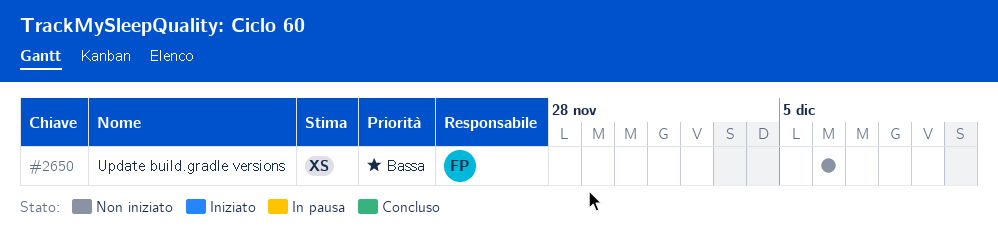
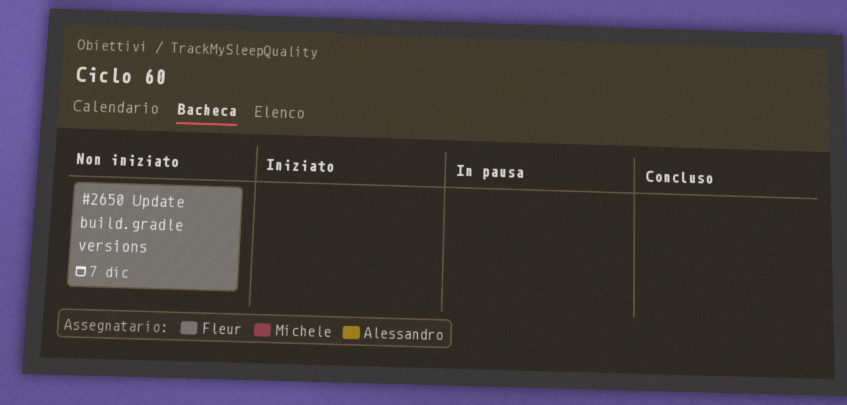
#2650, due: Dec 6 -> Dec 7

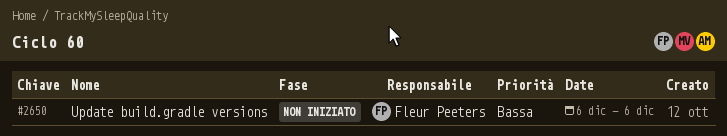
#2650, due: Dec 7 -> Dec 6

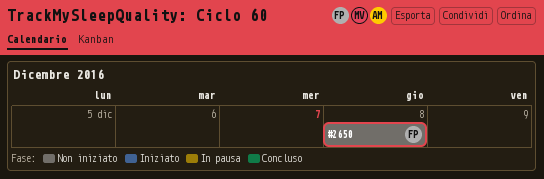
#2650, due: Dec 6 -> Dec 8

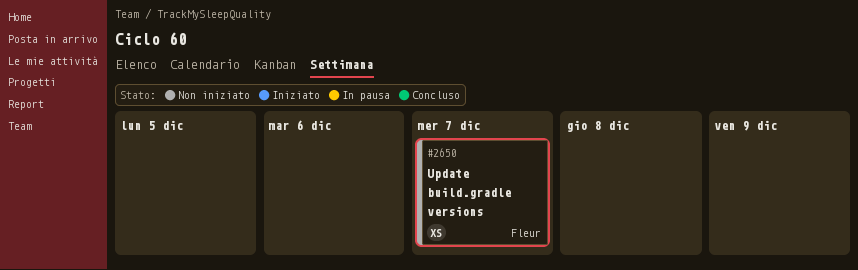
#2650, due: Dec 8 -> Dec 7

